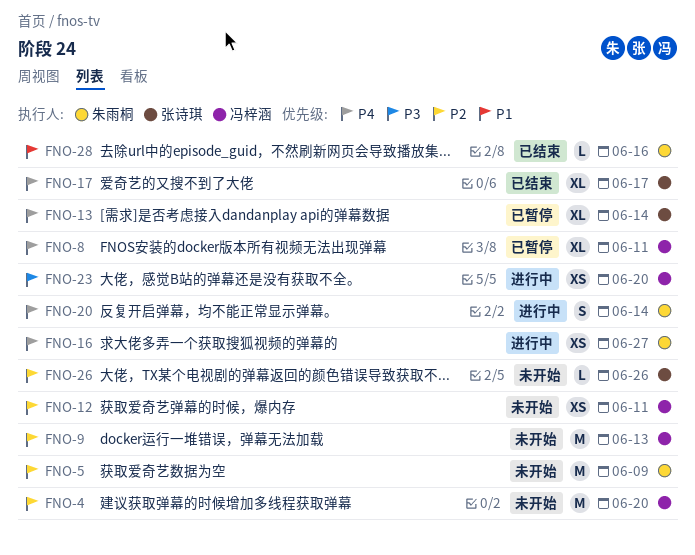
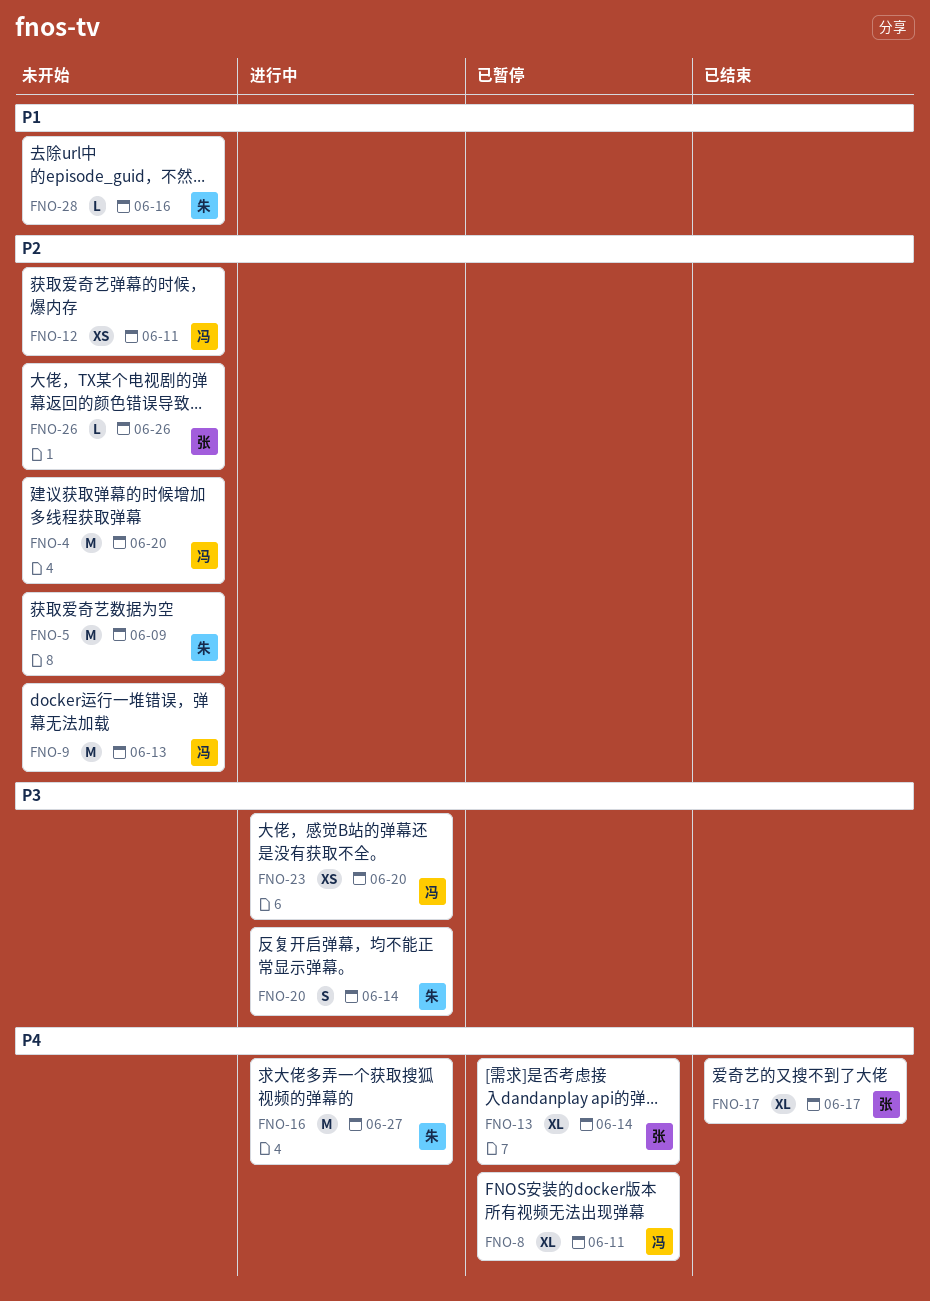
FNO-16, estimate: XS -> M
FNO-20, priority: P4 -> P3
FNO-28, status: 已结束 -> 未开始

